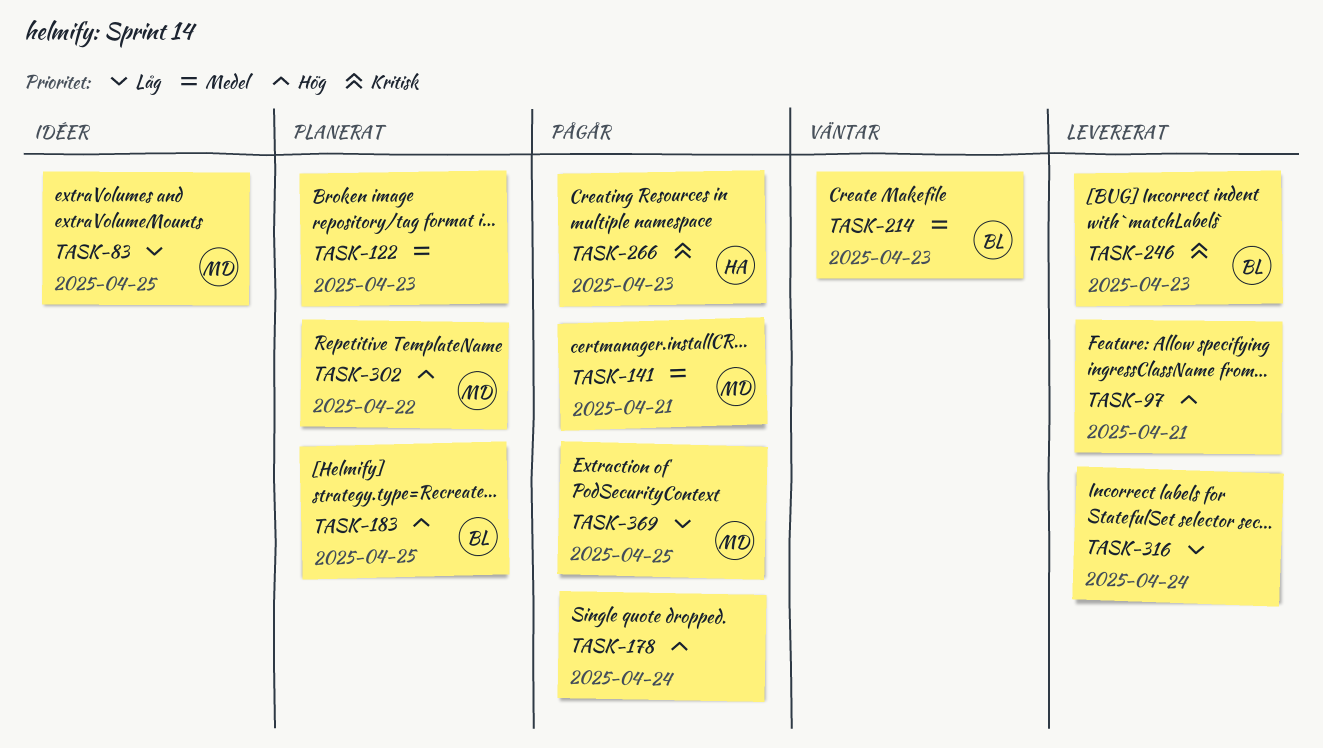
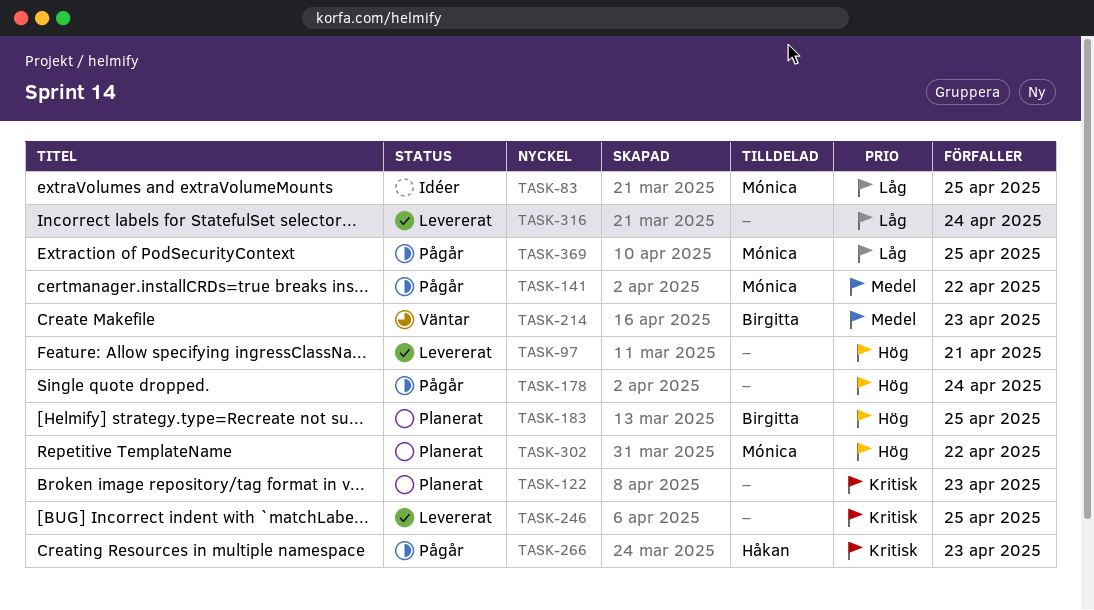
TASK-122, priority: Medel -> Kritisk
TASK-141, due: Apr 21 -> Apr 22
TASK-246, owner: Birgitta -> none
TASK-246, due: Apr 23 -> Apr 25

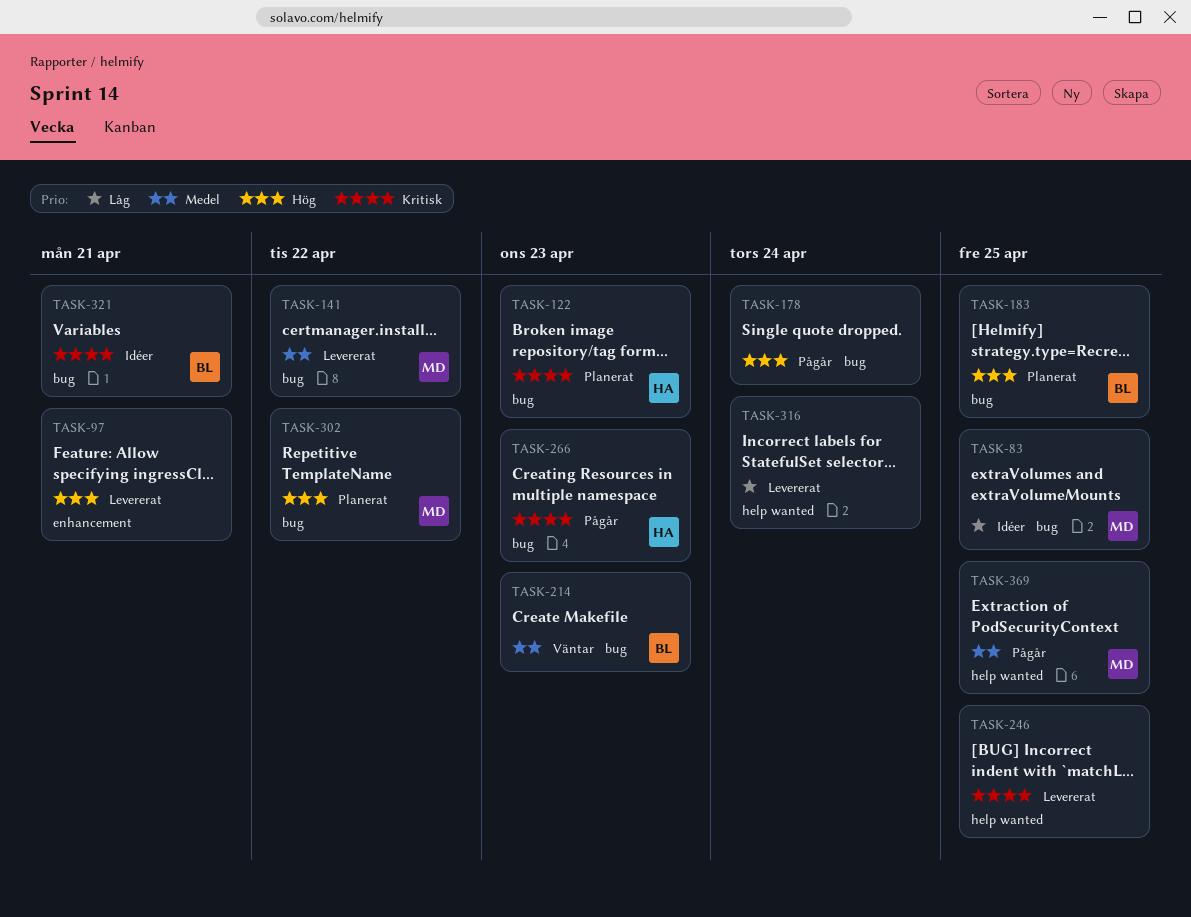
TASK-122, owner: none -> Håkan
TASK-141, status: Pågår -> Levererat
TASK-321: none -> present
TASK-369, priority: Låg -> Medel

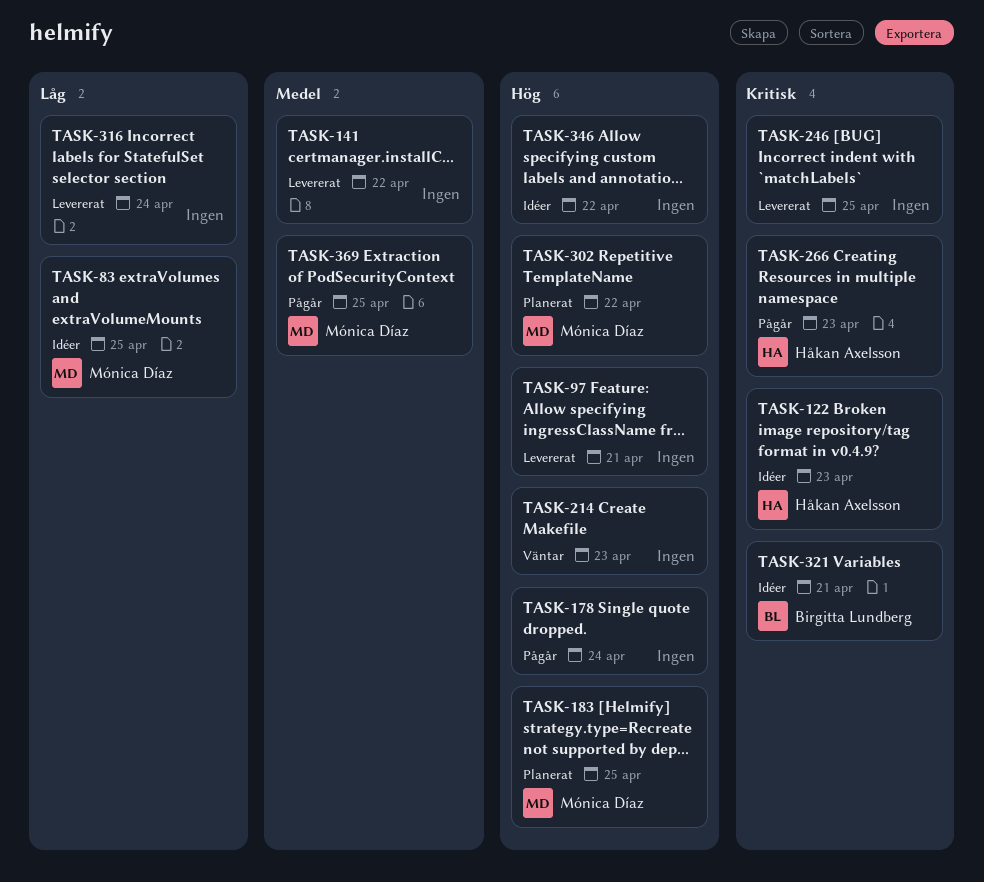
TASK-122, status: Planerat -> Idéer
TASK-141, owner: Mónica Díaz -> none
TASK-183, owner: Birgitta Lundberg -> Mónica Díaz
TASK-214, owner: Birgitta Lundberg -> none
TASK-214, priority: Medel -> Hög
TASK-346: none -> present

